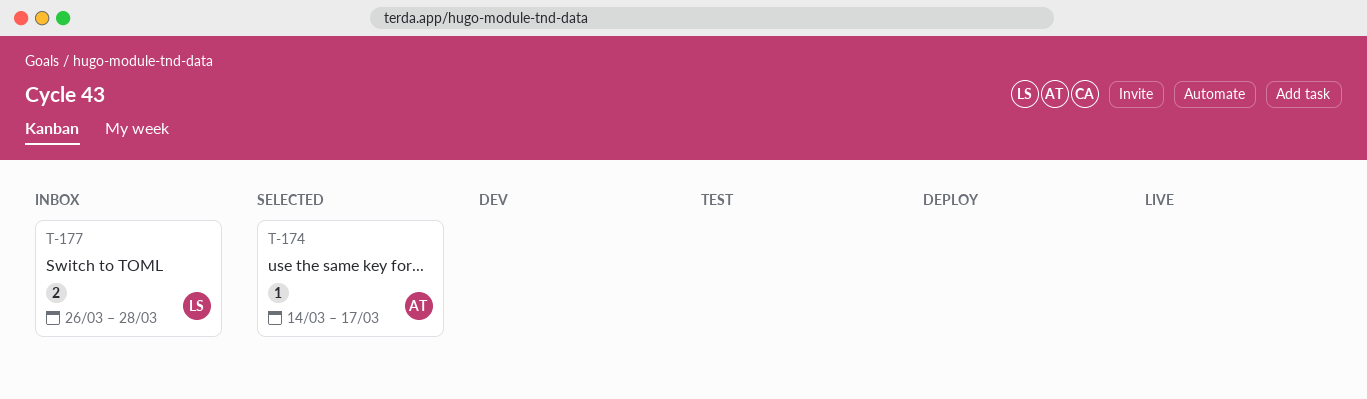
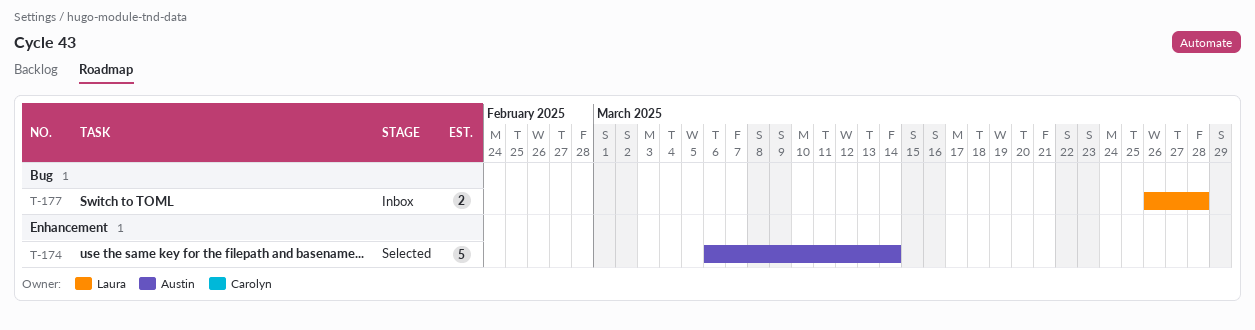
T-174, estimate: 1 -> 5
T-174, start: Mar 14 -> Mar 6
T-174, due: Mar 17 -> Mar 14

